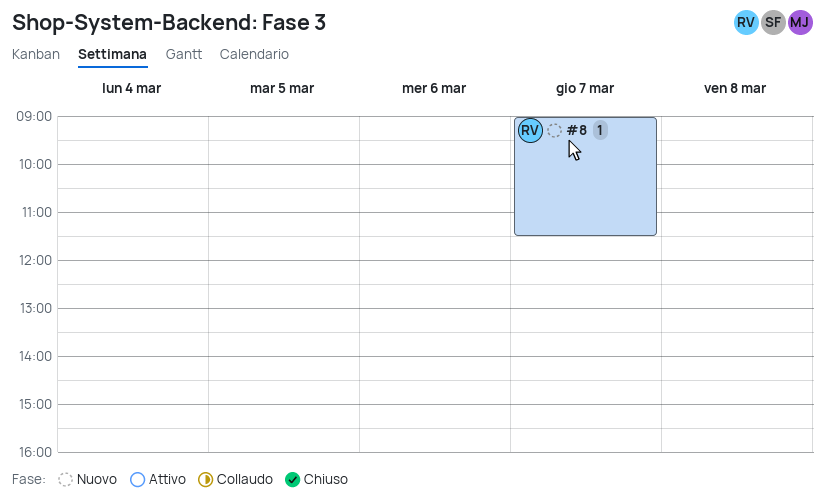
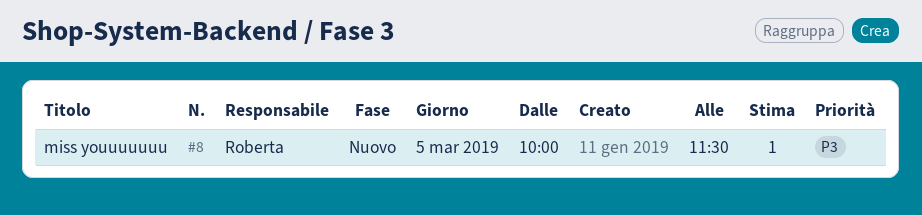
#8, day: Mar 7 -> Mar 5
#8, begins: 09:00 -> 10:00

